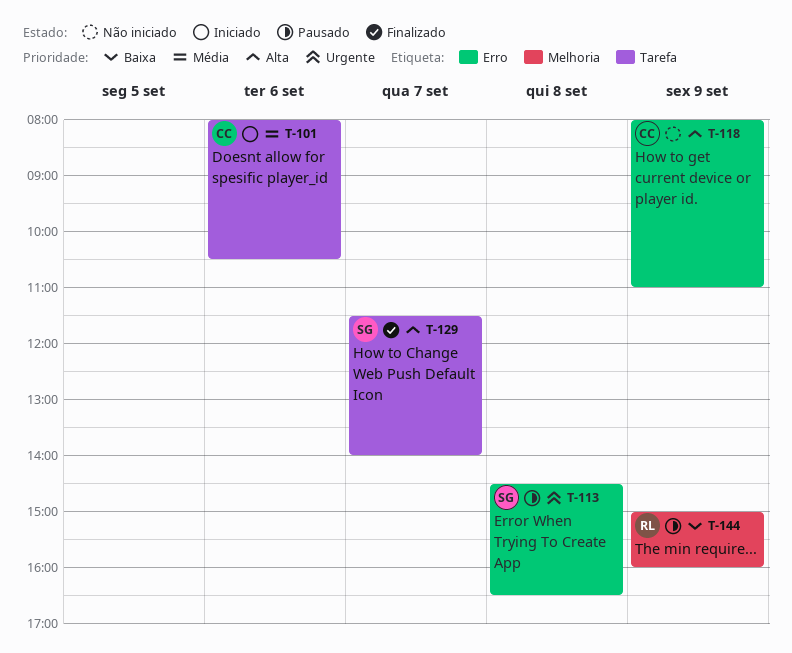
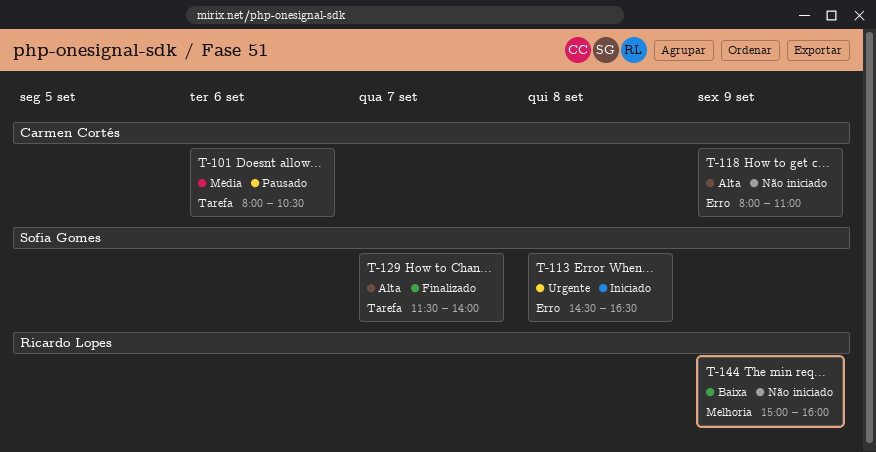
T-101, status: Iniciado -> Pausado
T-113, status: Pausado -> Iniciado
T-144, status: Pausado -> Não iniciado

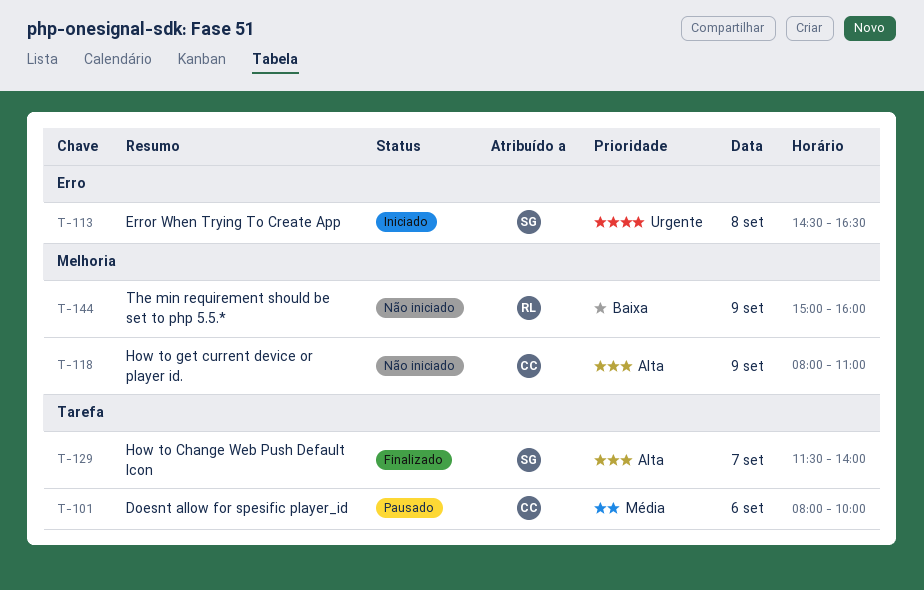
T-101, ends: 10:30 -> 10:00
T-118, label: Erro -> Melhoria

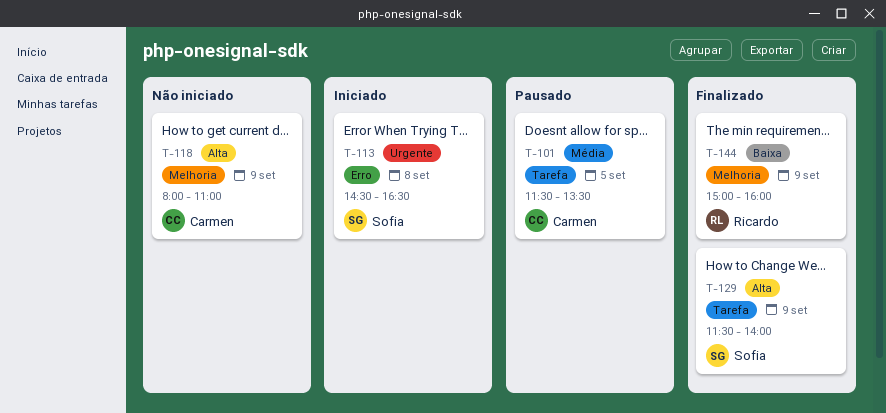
T-101, day: Sep 6 -> Sep 5
T-101, begins: 08:00 -> 11:30
T-101, ends: 10:00 -> 13:30
T-129, day: Sep 7 -> Sep 9
T-144, status: Não iniciado -> Finalizado

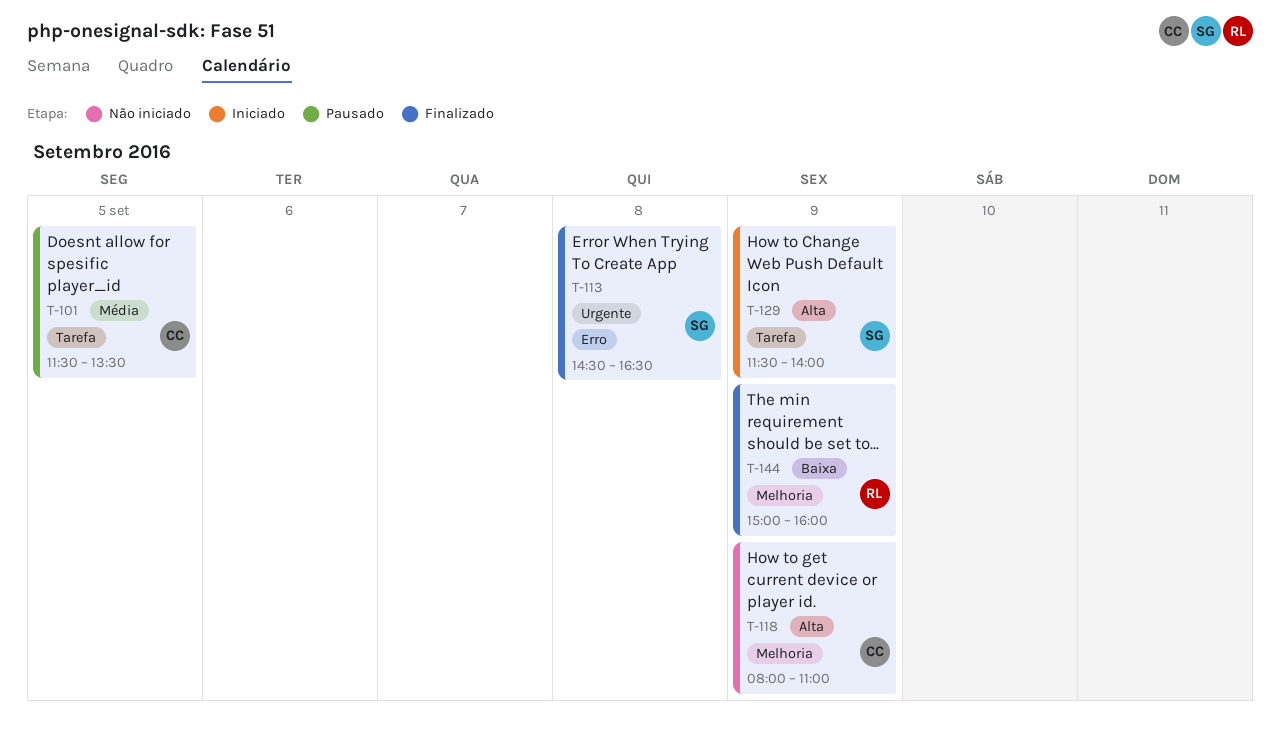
T-113, status: Iniciado -> Finalizado
T-129, status: Finalizado -> Iniciado

